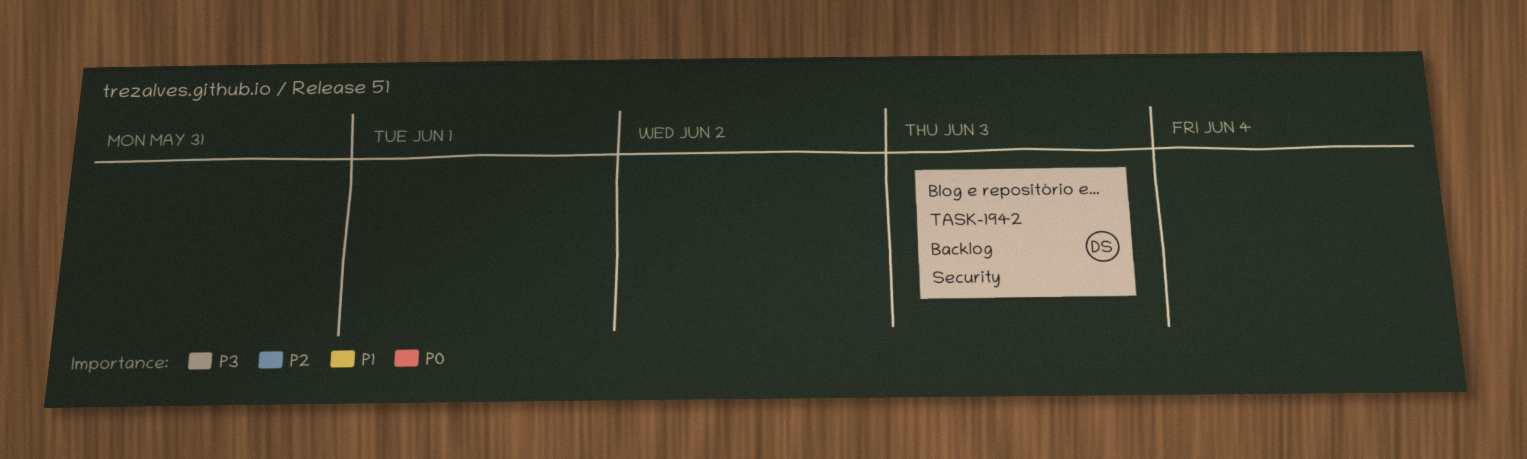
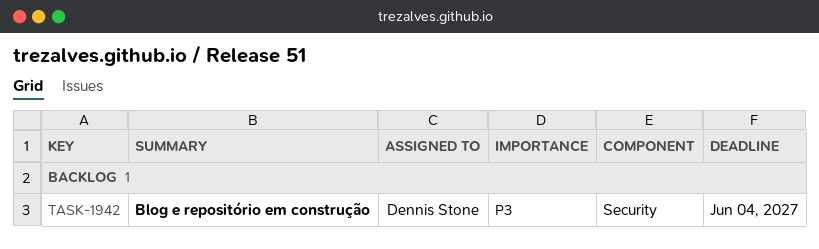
TASK-1942, due: Jun 3 -> Jun 4

